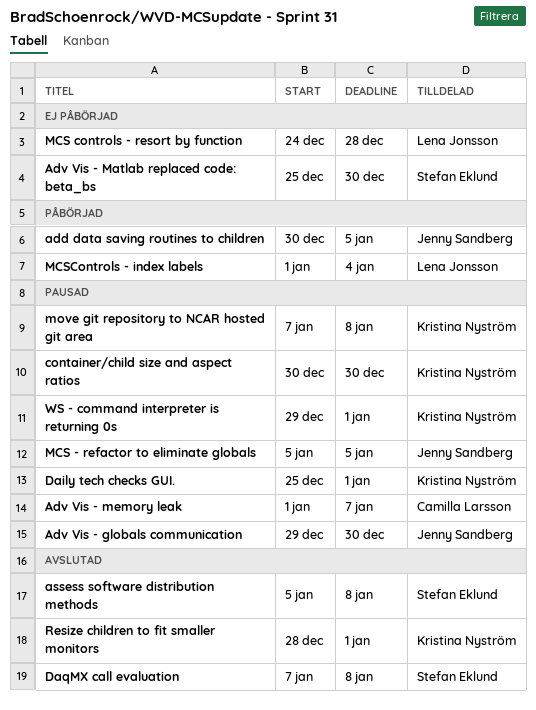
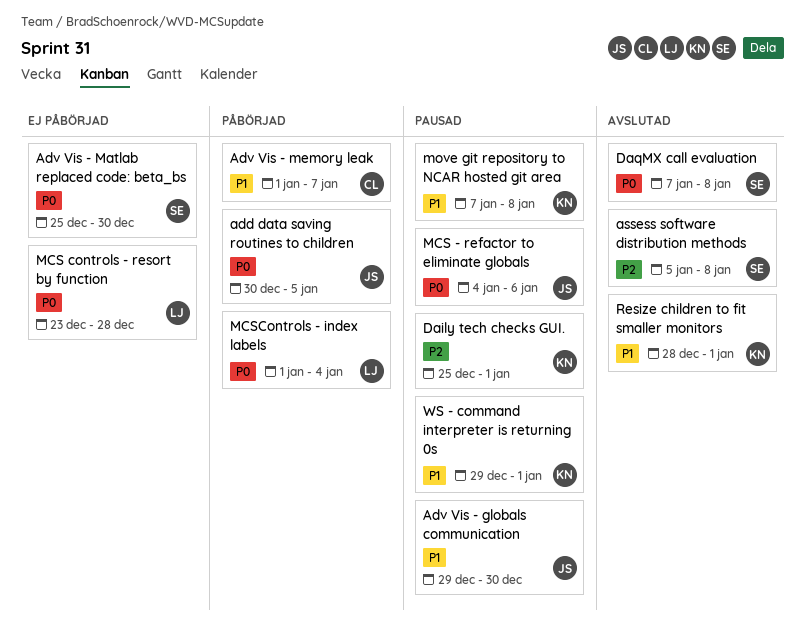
Adv Vis - memory leak, status: Pausad -> Påbörjad
container/child size and aspect ratios: present -> none
MCS - refactor to eliminate globals, start: Jan 5 -> Jan 4
MCS - refactor to eliminate globals, due: Jan 5 -> Jan 6
MCS controls - resort by function, start: Dec 24 -> Dec 23

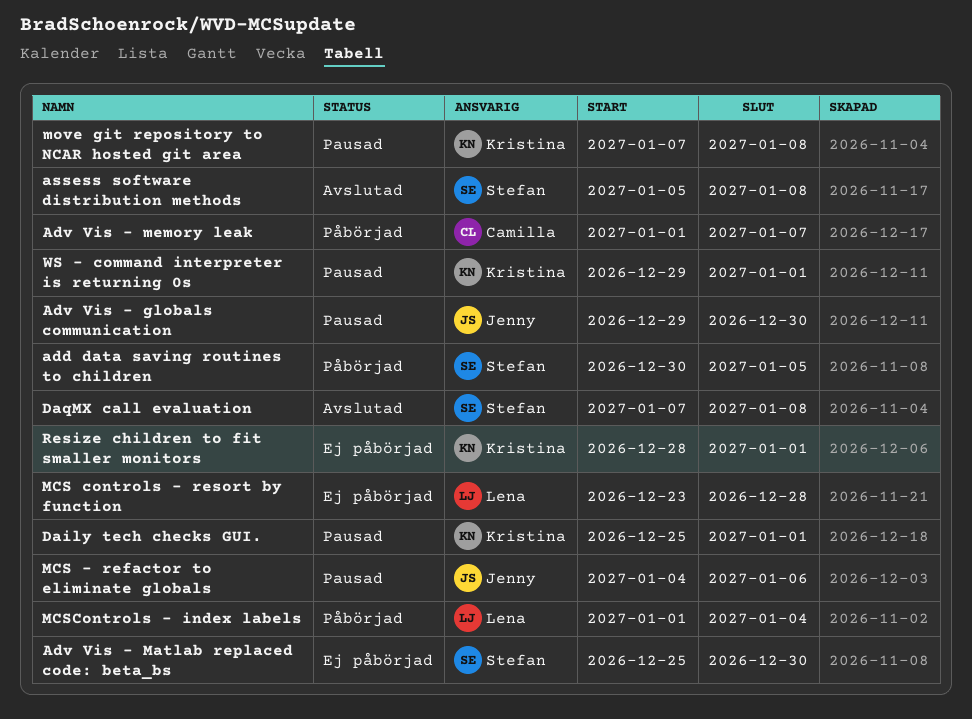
add data saving routines to children, owner: Jenny -> Stefan
Resize children to fit smaller monitors, status: Avslutad -> Ej påbörjad

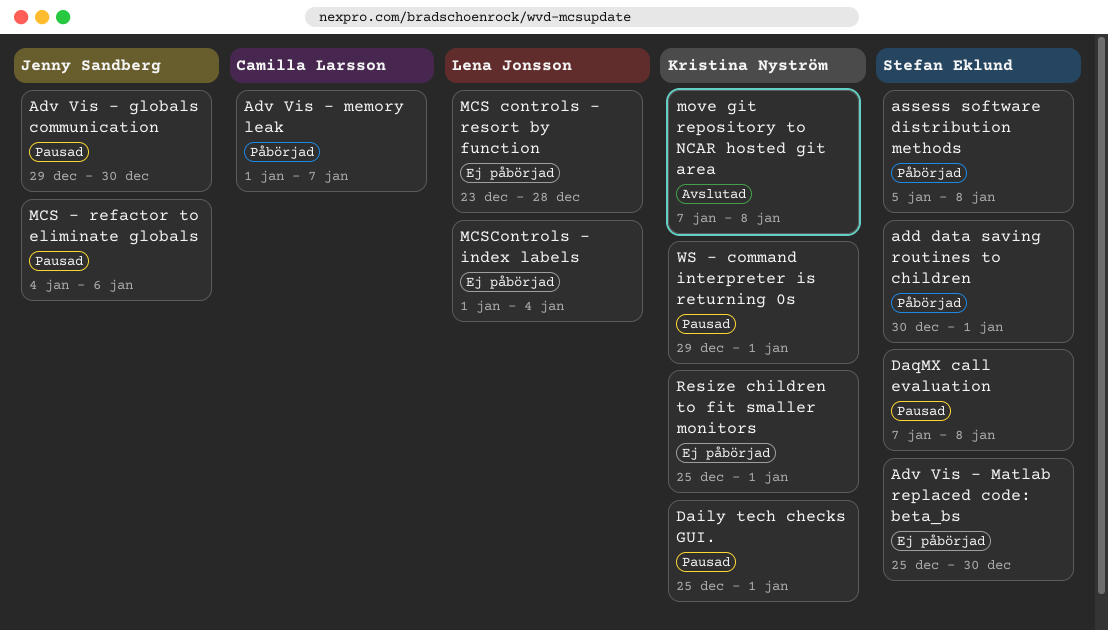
add data saving routines to children, due: Jan 5 -> Jan 1
assess software distribution methods, status: Avslutad -> Påbörjad
DaqMX call evaluation, status: Avslutad -> Pausad
MCSControls - index labels, status: Påbörjad -> Ej påbörjad
move git repository to NCAR hosted git area, status: Pausad -> Avslutad
Resize children to fit smaller monitors, start: Dec 28 -> Dec 25

